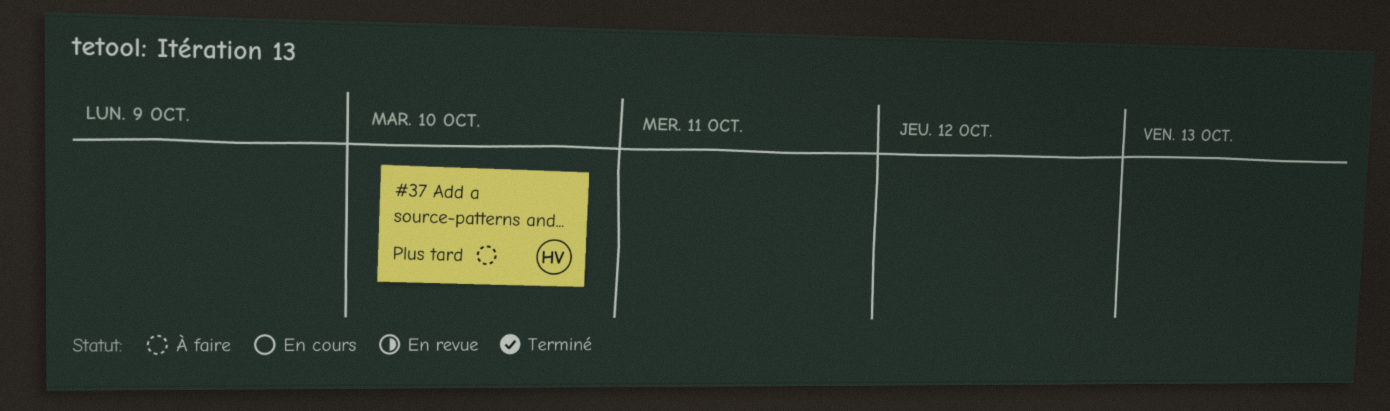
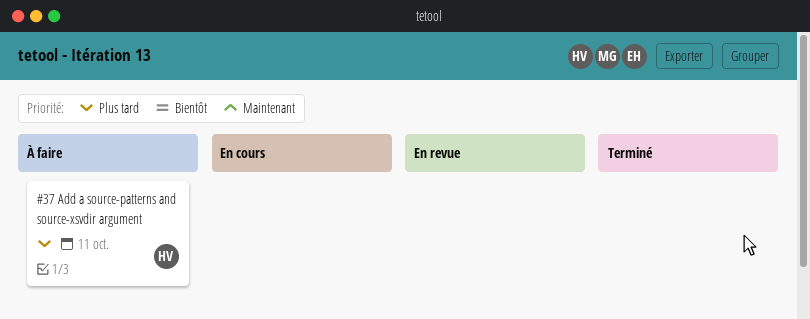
#37, due: Oct 10 -> Oct 11

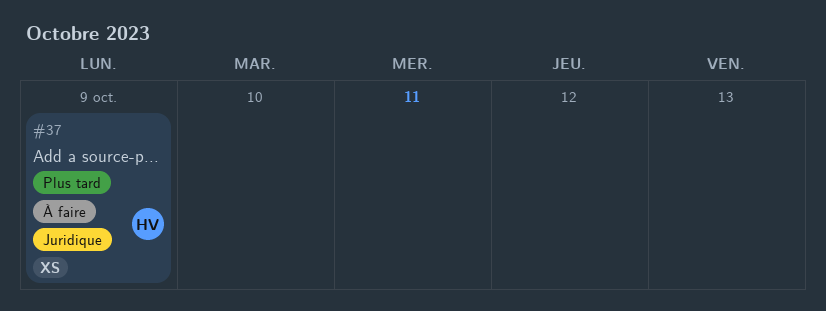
#37, due: Oct 11 -> Oct 9

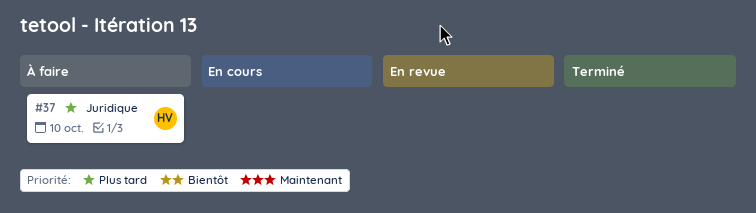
#37, due: Oct 9 -> Oct 10

